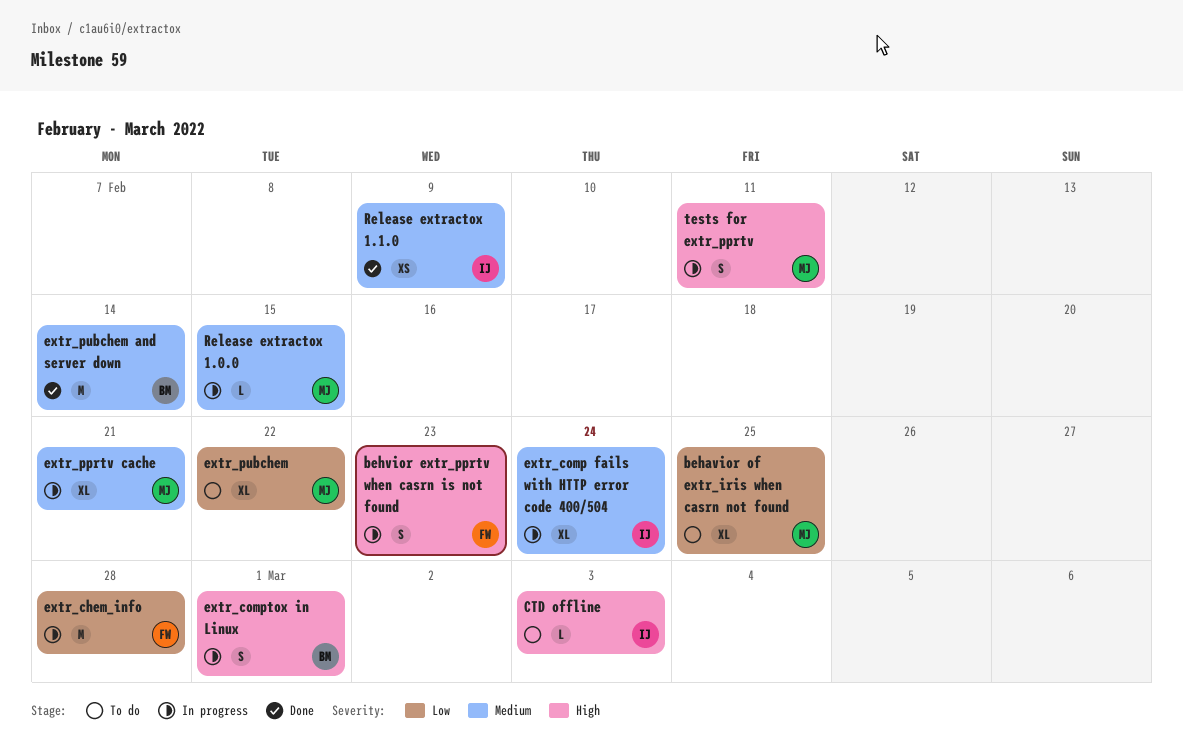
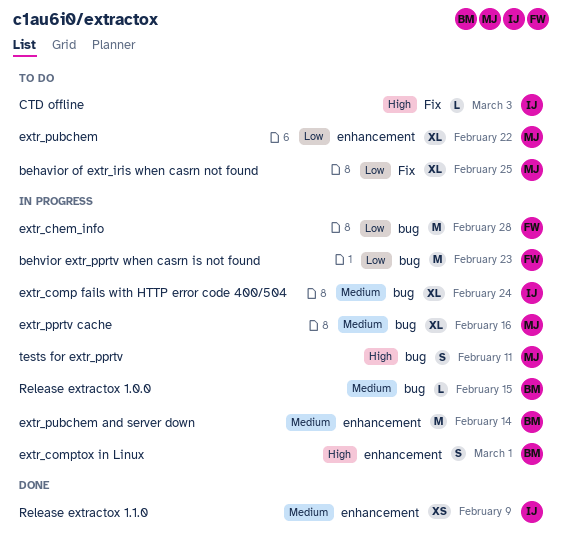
behvior extr_pprtv when casrn is not found, priority: High -> Low
behvior extr_pprtv when casrn is not found, estimate: S -> M
extr_pprtv cache, due: Feb 21 -> Feb 16
extr_pubchem and server down, status: Done -> In progress
Release extractox 1.0.0, owner: MJ -> BM

